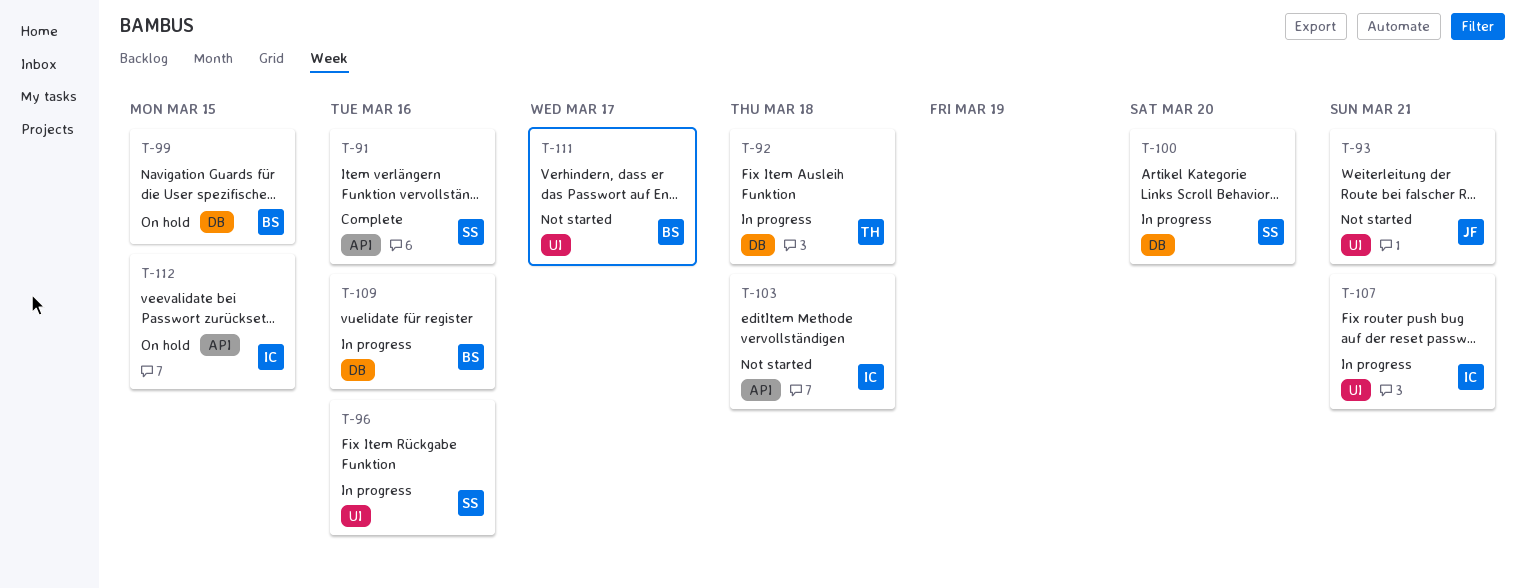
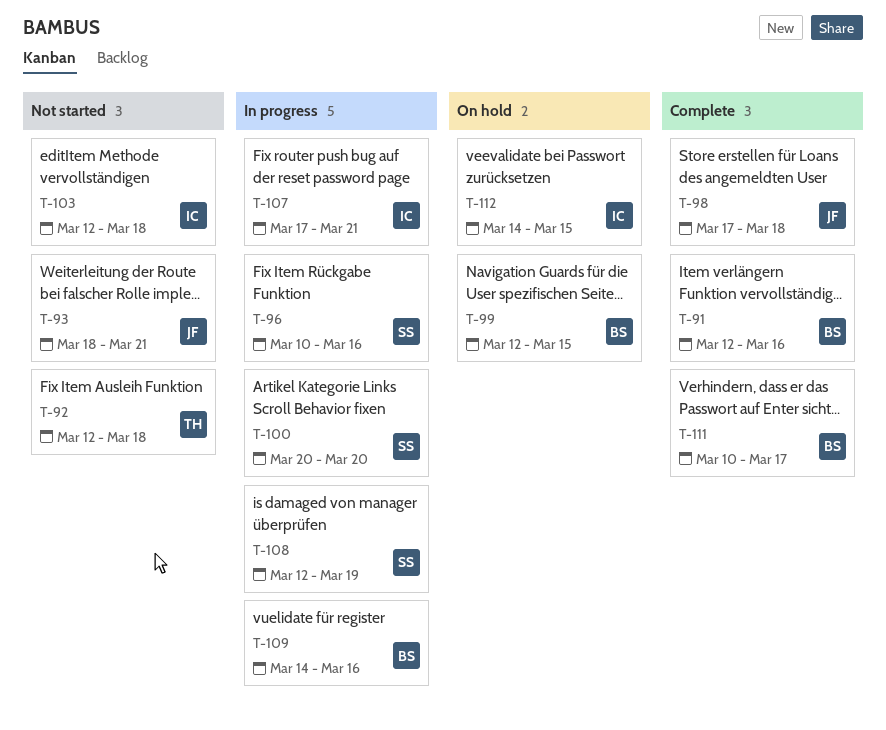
T-91, owner: SS -> BS
T-92, status: In progress -> Not started
T-98: none -> present
T-108: none -> present
T-111, status: Not started -> Complete

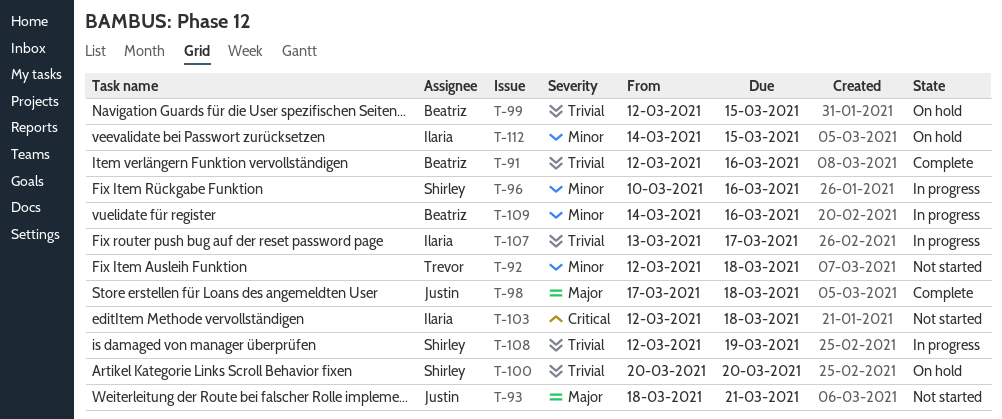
T-100, status: In progress -> On hold
T-107, start: Mar 17 -> Mar 13
T-107, due: Mar 21 -> Mar 17
T-111: present -> none

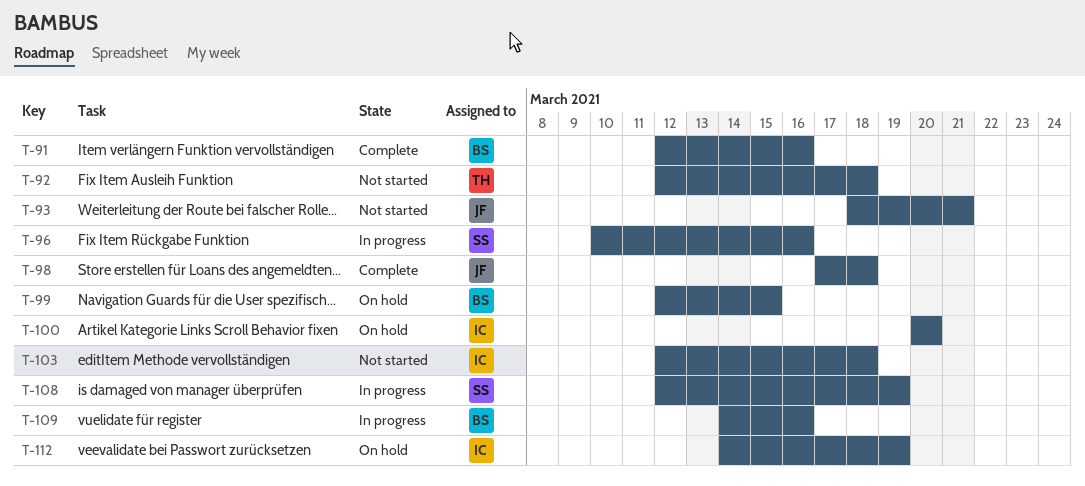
T-100, owner: Shirley -> Ilaria
T-107: present -> none
T-112, due: Mar 15 -> Mar 19

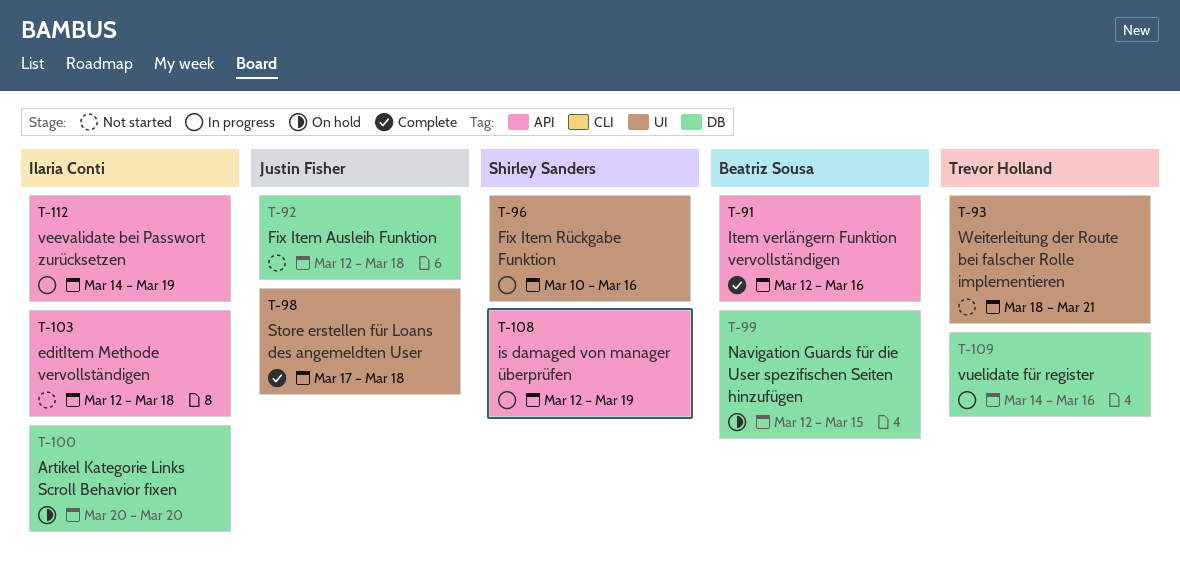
T-92, owner: Trevor Holland -> Justin Fisher
T-93, owner: Justin Fisher -> Trevor Holland
T-109, owner: Beatriz Sousa -> Trevor Holland
T-112, status: On hold -> In progress

